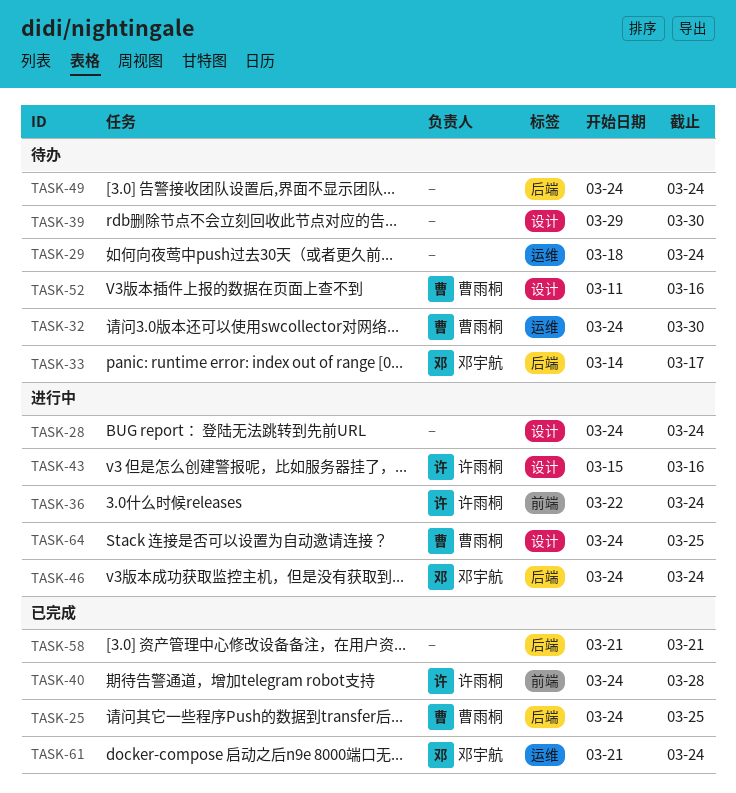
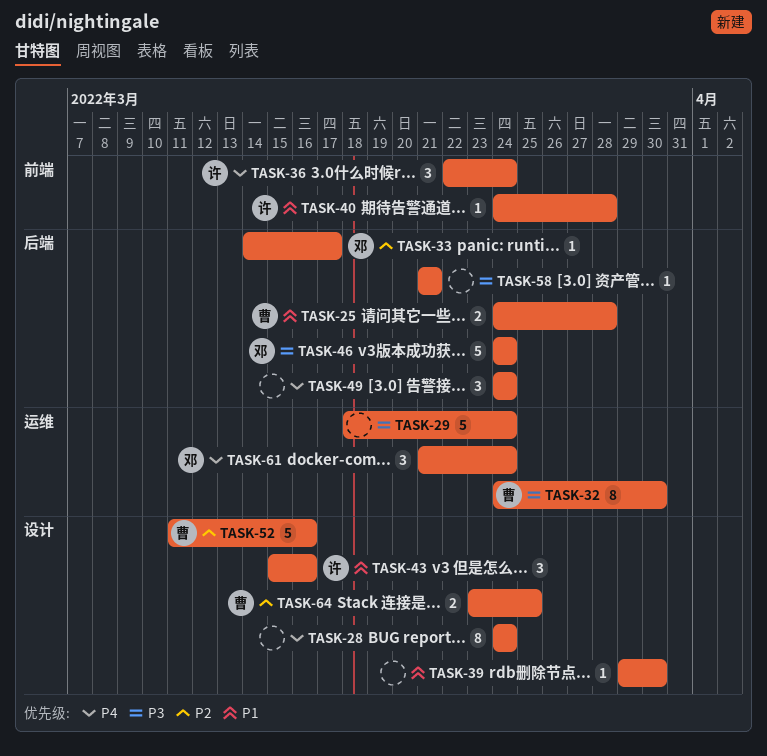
TASK-25, due: Mar 25 -> Mar 28
TASK-64, start: Mar 24 -> Mar 23

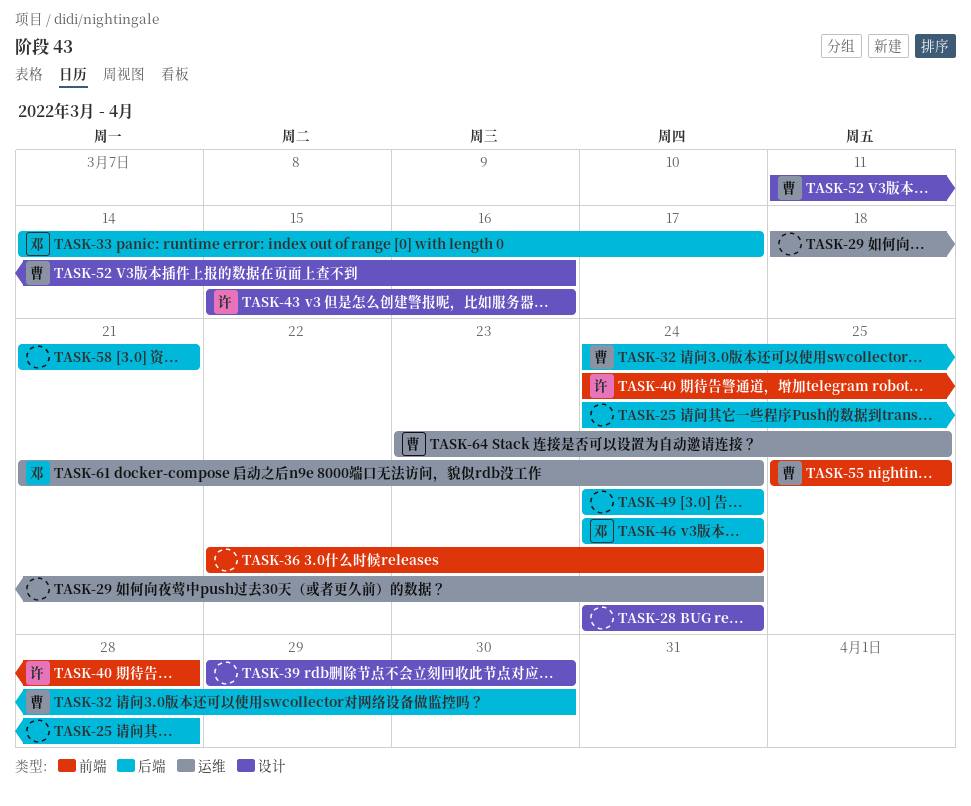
TASK-25, owner: 曹 -> none
TASK-32, label: 运维 -> 后端
TASK-36, owner: 许 -> none
TASK-55: none -> present
TASK-64, label: 设计 -> 运维

